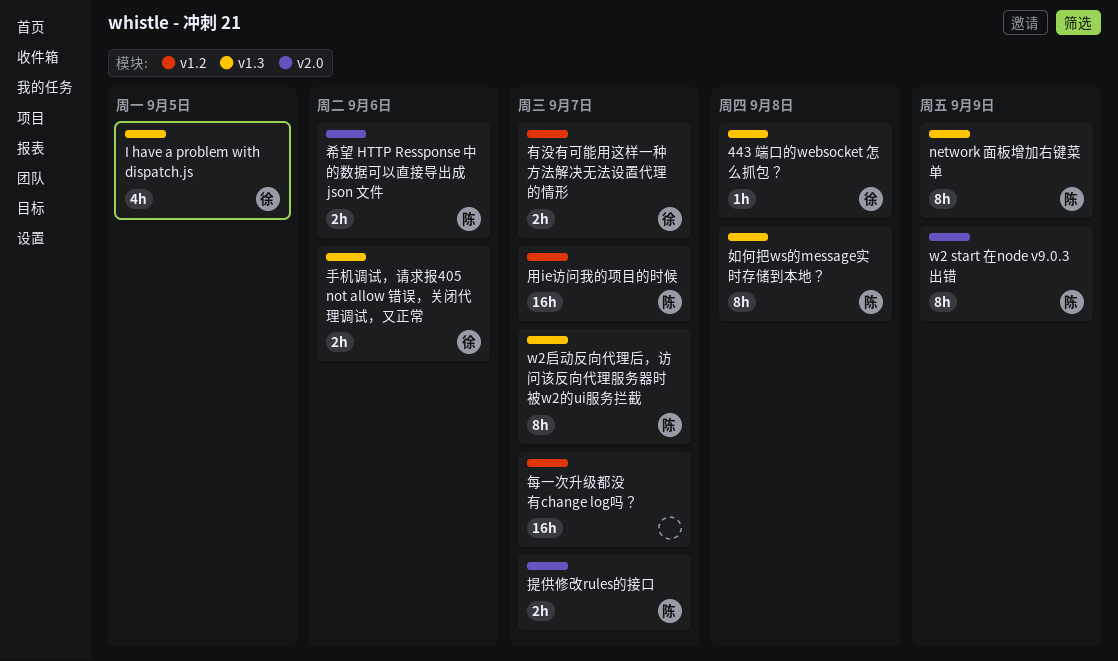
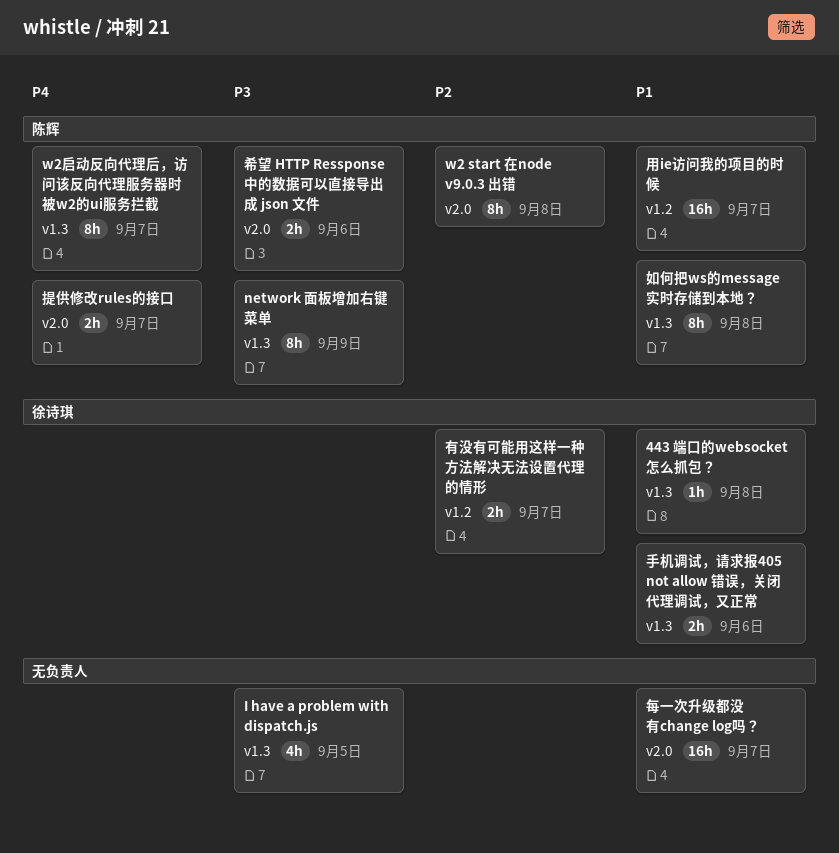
I have a problem with dispatch.js, owner: 徐诗琪 -> none
w2 start 在node v9.0.3 出错, due: Sep 9 -> Sep 8
每一次升级都没有change log吗？, label: v1.2 -> v2.0

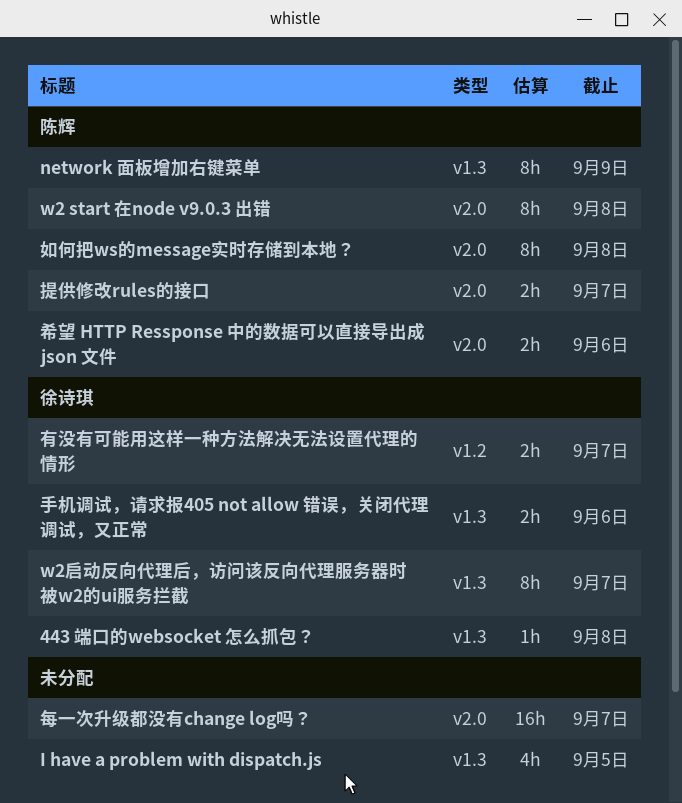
w2启动反向代理后，访问该反向代理服务器时被w2的ui服务拦截, owner: 陈辉 -> 徐诗琪
如何把ws的message实时存储到本地？, label: v1.3 -> v2.0
用ie访问我的项目的时候: present -> none

